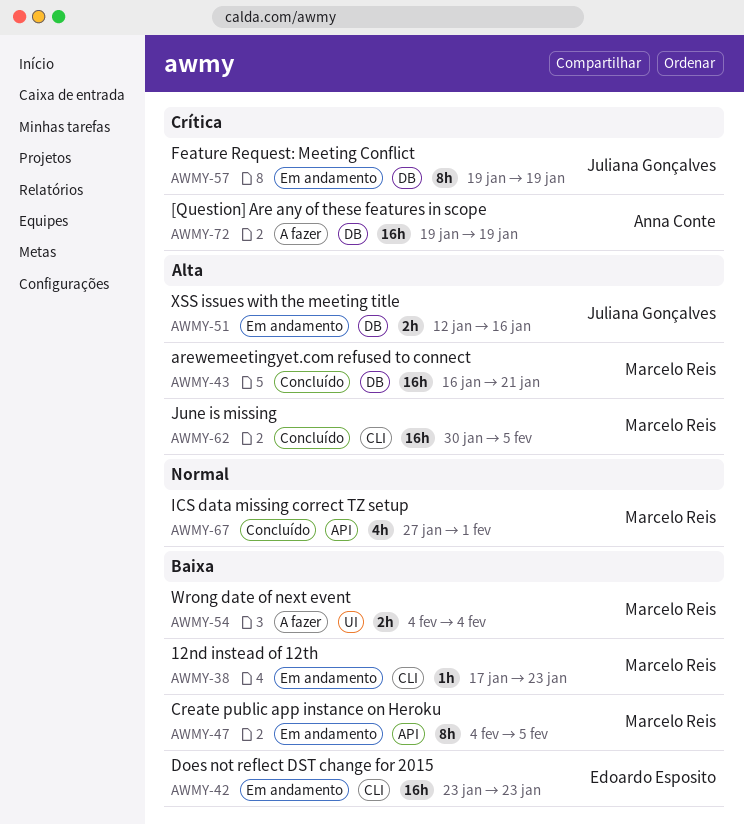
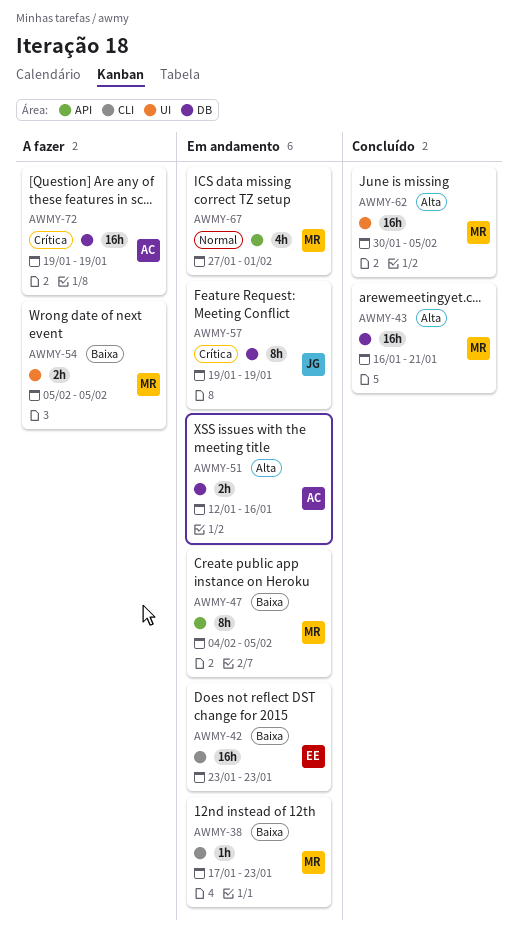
AWMY-51, owner: Juliana Gonçalves -> Anna Conte
AWMY-54, start: Feb 4 -> Feb 5
AWMY-54, due: Feb 4 -> Feb 5
AWMY-62, label: CLI -> UI
AWMY-67, status: Concluído -> Em andamento

